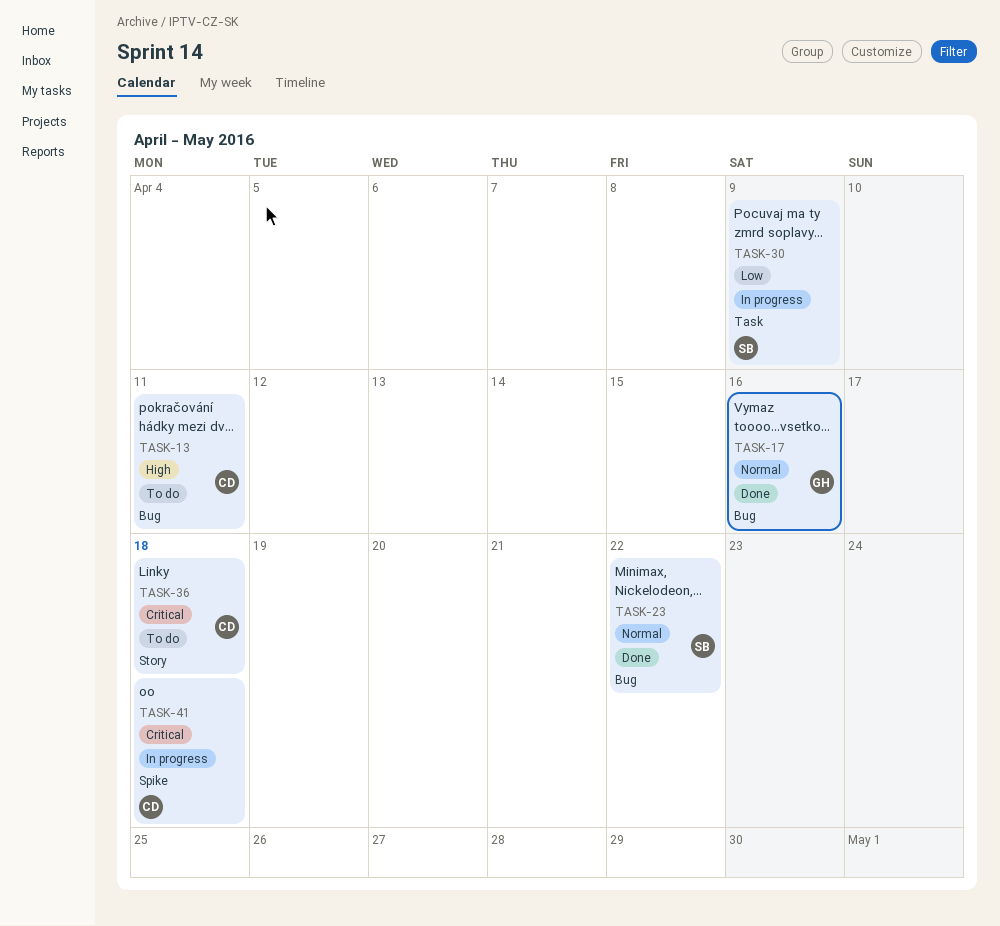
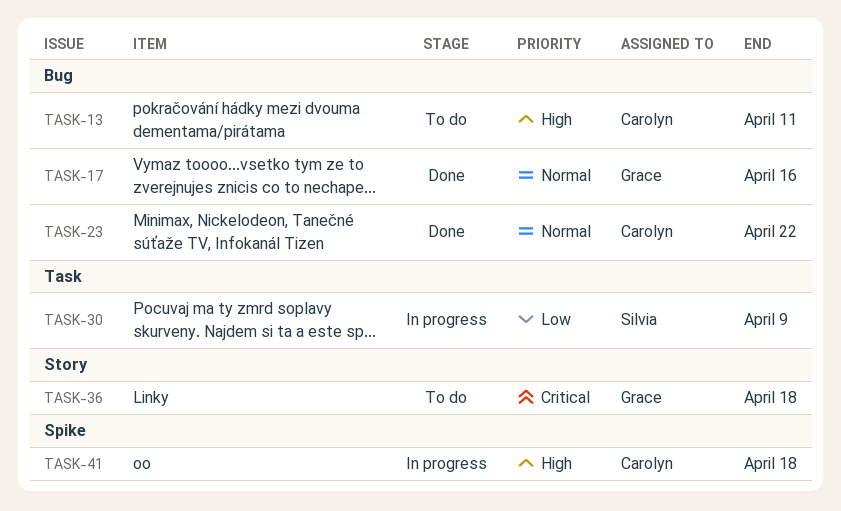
TASK-23, owner: Silvia -> Carolyn
TASK-36, owner: Carolyn -> Grace
TASK-41, priority: Critical -> High

